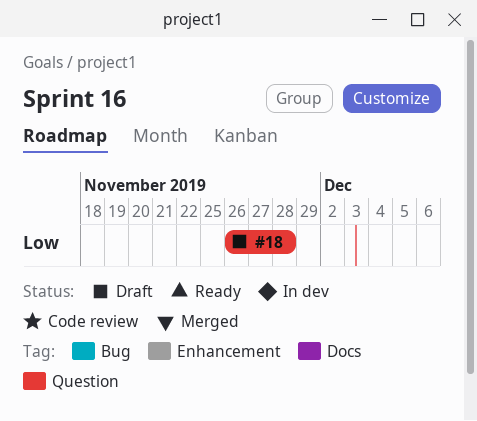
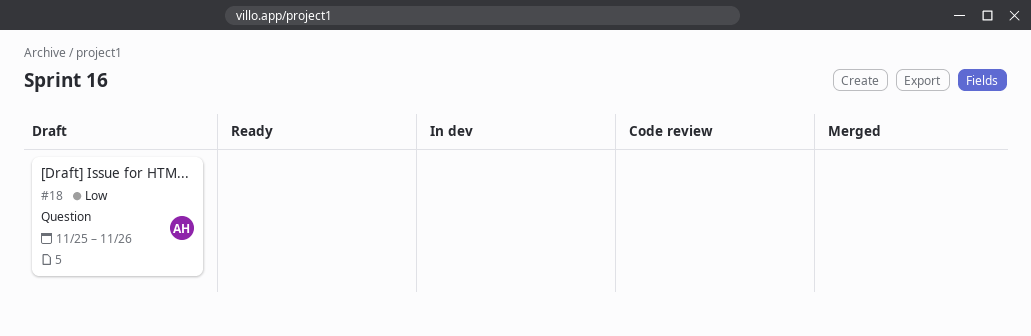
#18, start: Nov 26 -> Nov 25
#18, due: Nov 28 -> Nov 26

